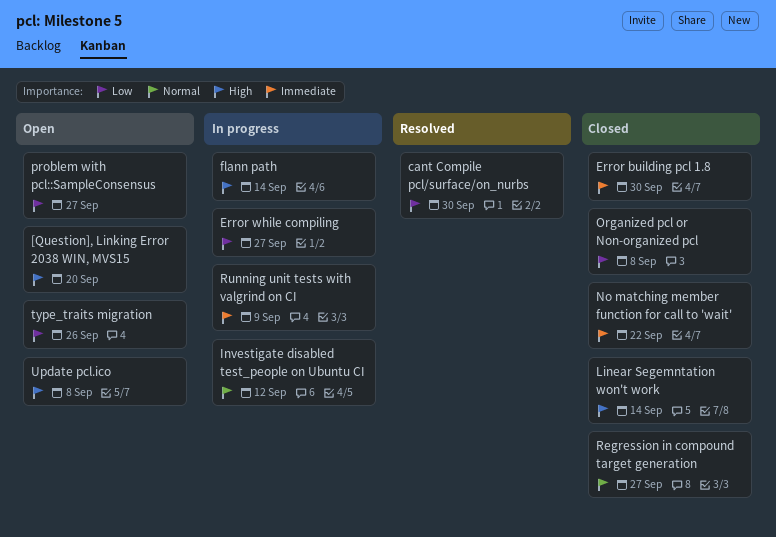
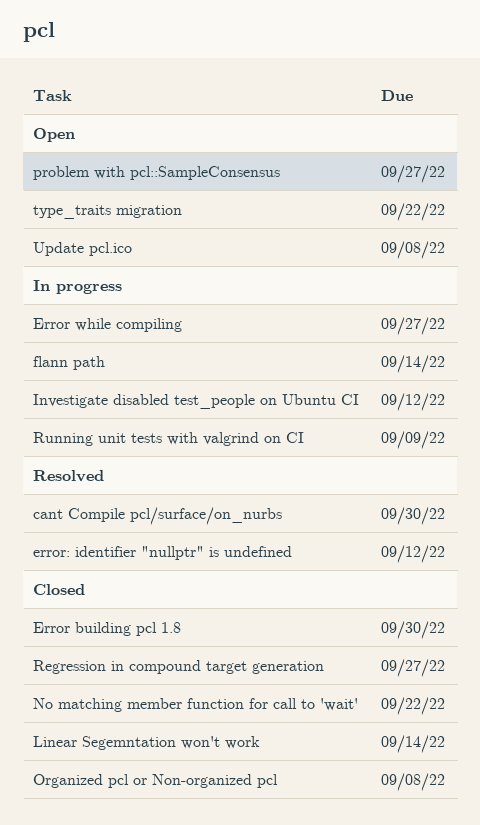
[Question], Linking Error 2038 WIN, MVS15: present -> none
error: identifier "nullptr" is undefined: none -> present
type_traits migration, due: Sep 26 -> Sep 22

